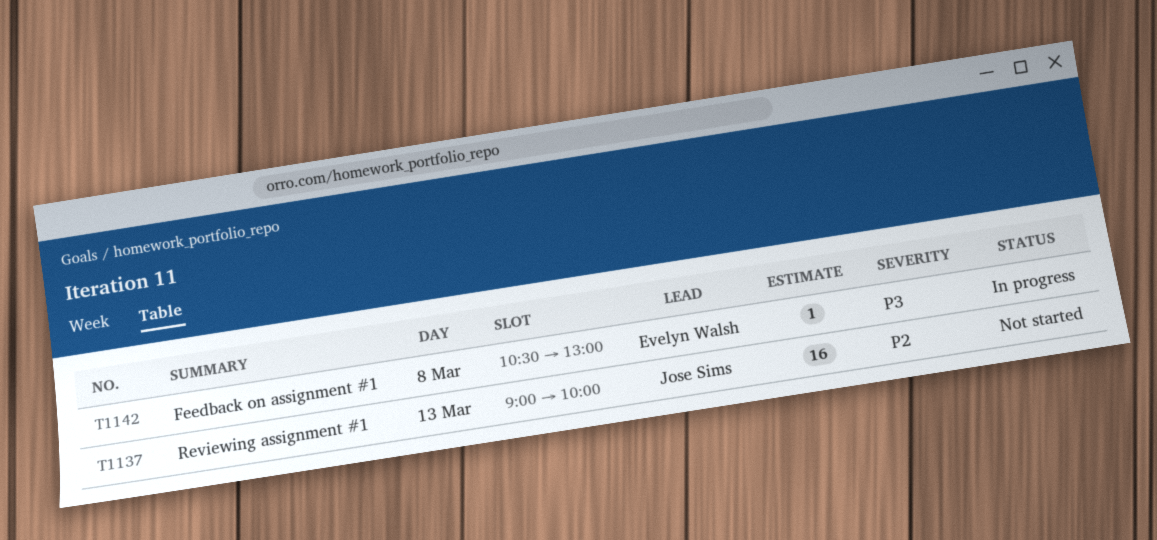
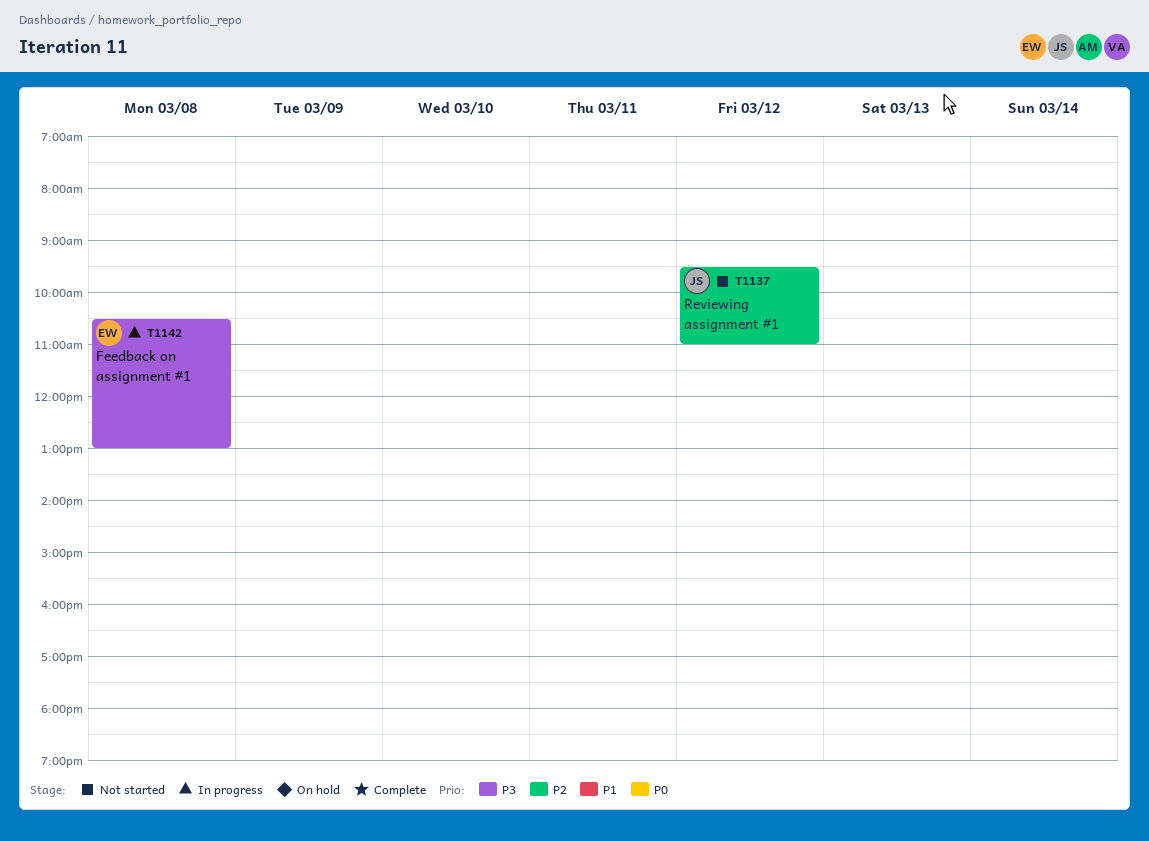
T1137, day: Mar 13 -> Mar 12
T1137, begins: 09:00 -> 09:30
T1137, ends: 10:00 -> 11:00

